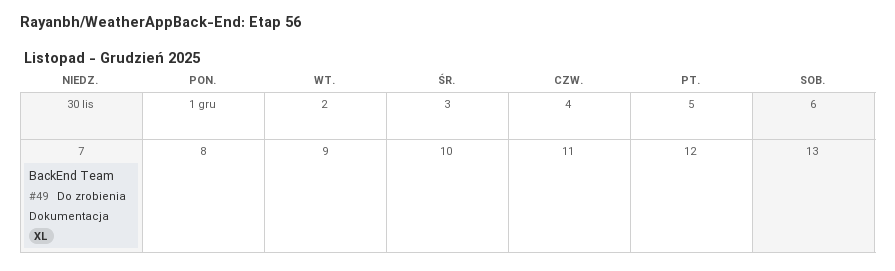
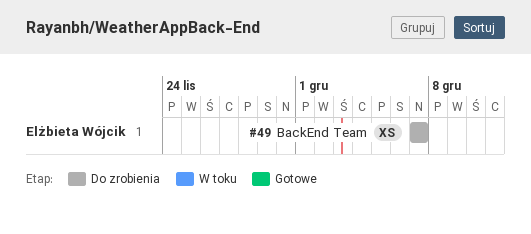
#49, estimate: XL -> XS

